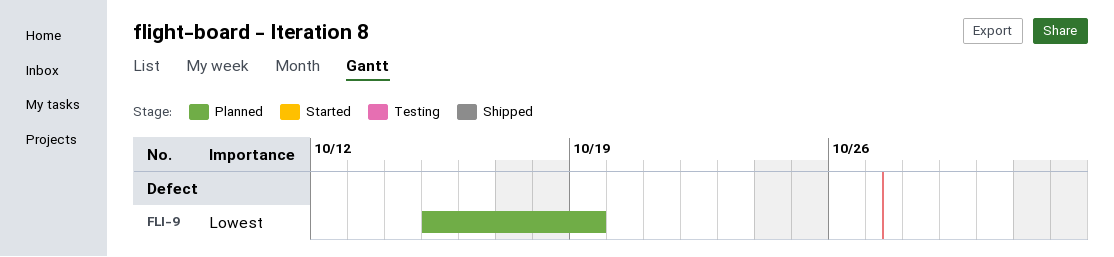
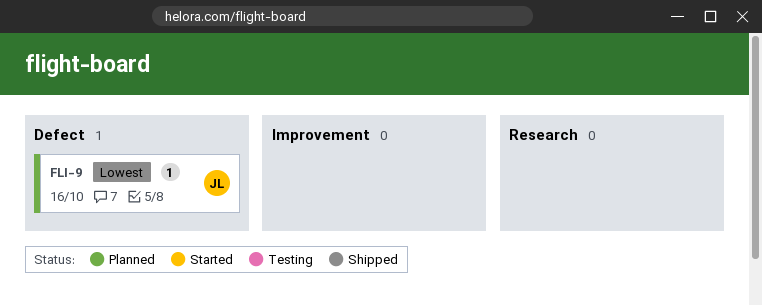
FLI-9, due: Oct 19 -> Oct 16

